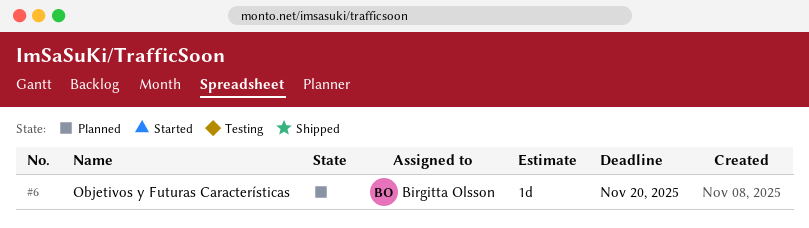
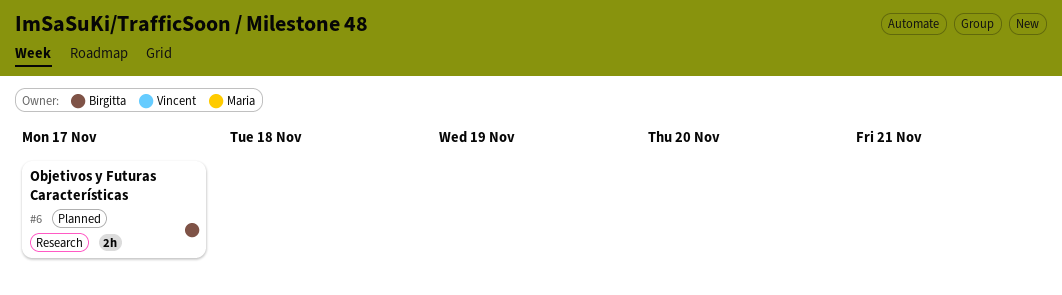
#6, estimate: 1d -> 2h
#6, due: Nov 20 -> Nov 17

